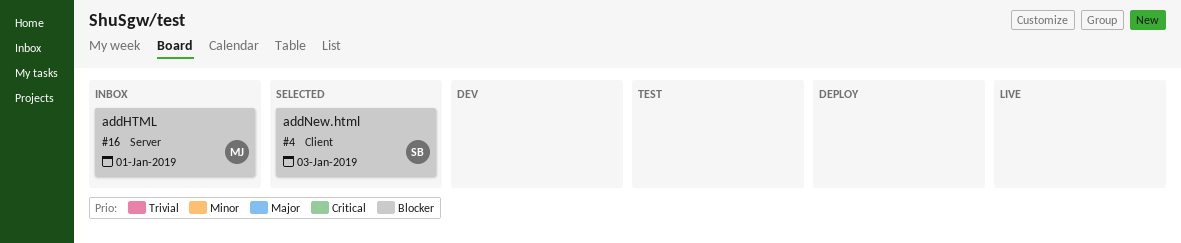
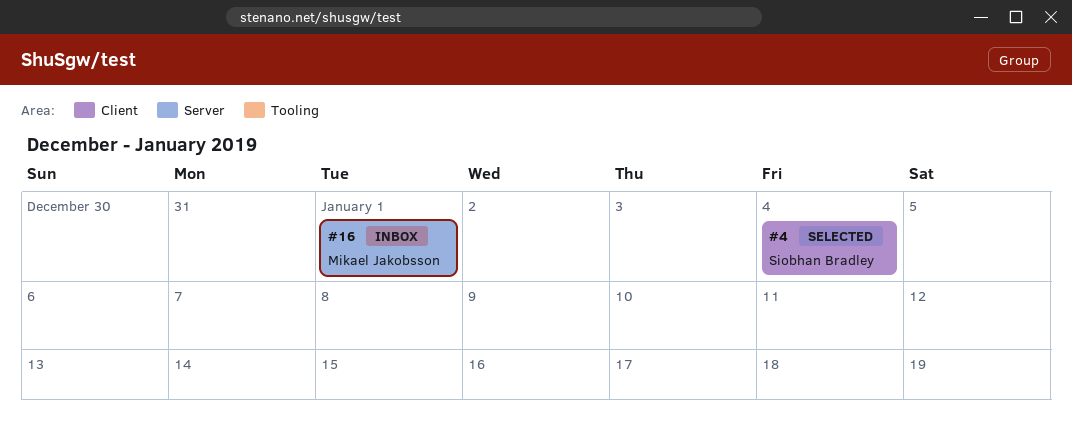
#4, due: Jan 3 -> Jan 4

